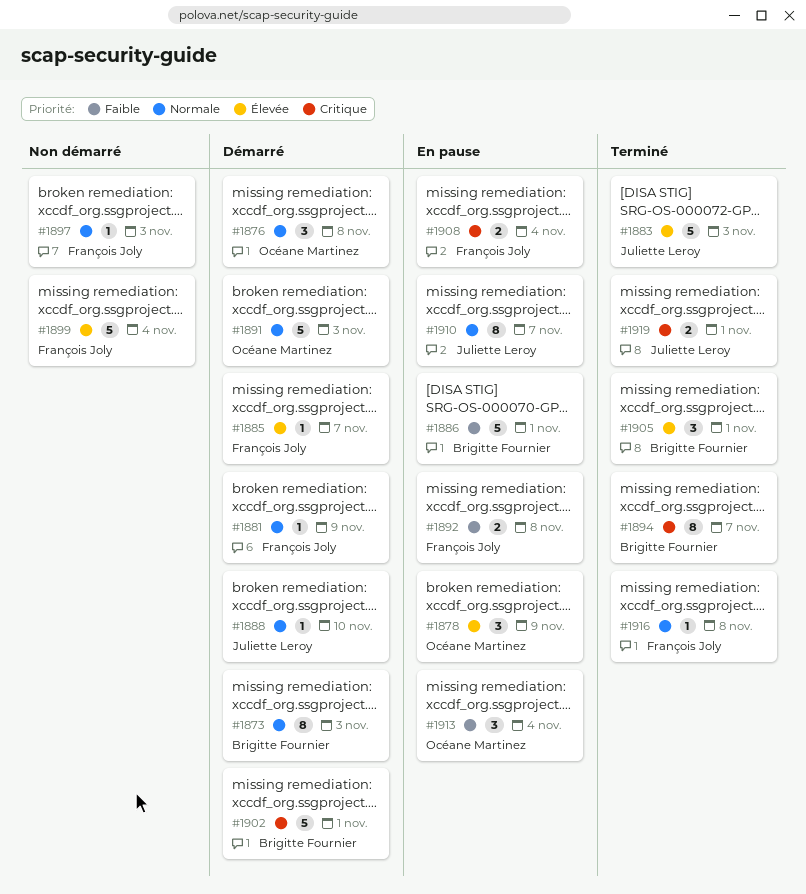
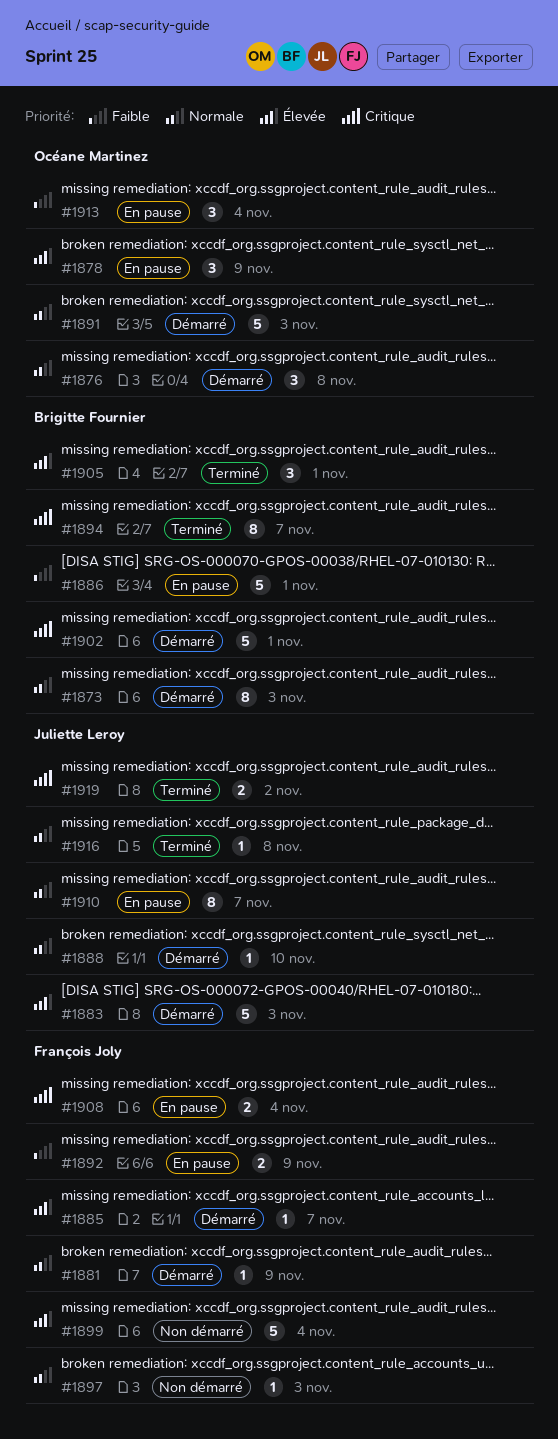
#1883, status: Terminé -> Démarré
#1892, due: Nov 8 -> Nov 9
#1916, owner: François Joly -> Juliette Leroy
#1919, due: Nov 1 -> Nov 2

